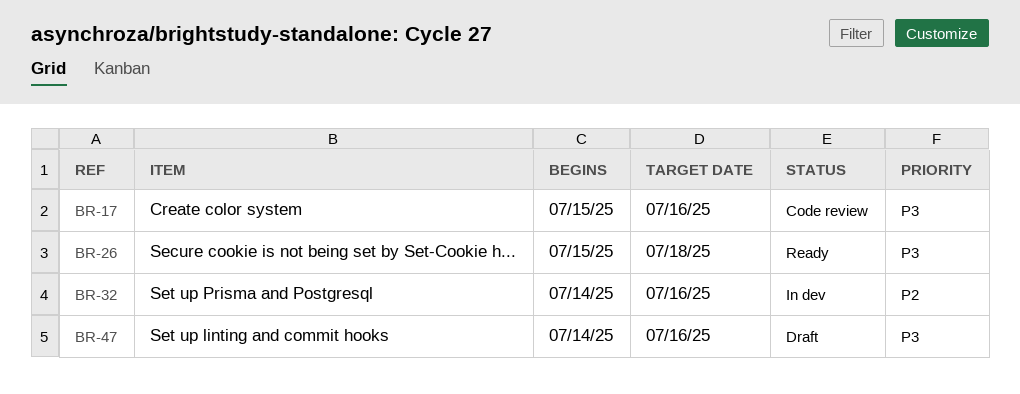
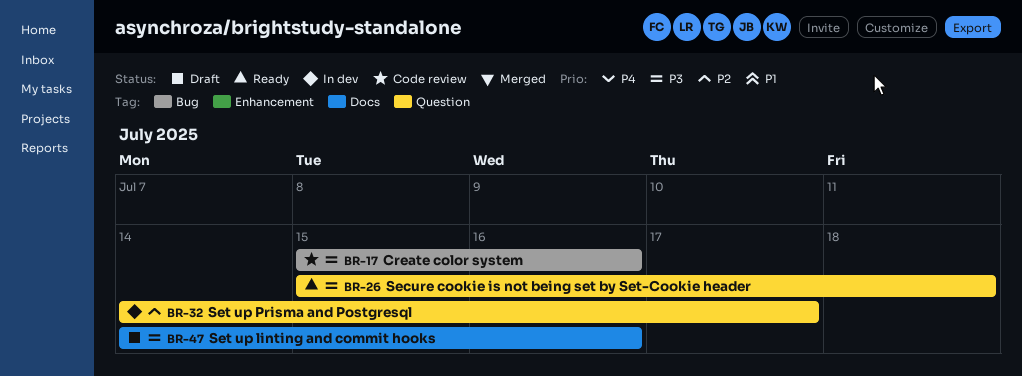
BR-32, due: Jul 16 -> Jul 17

